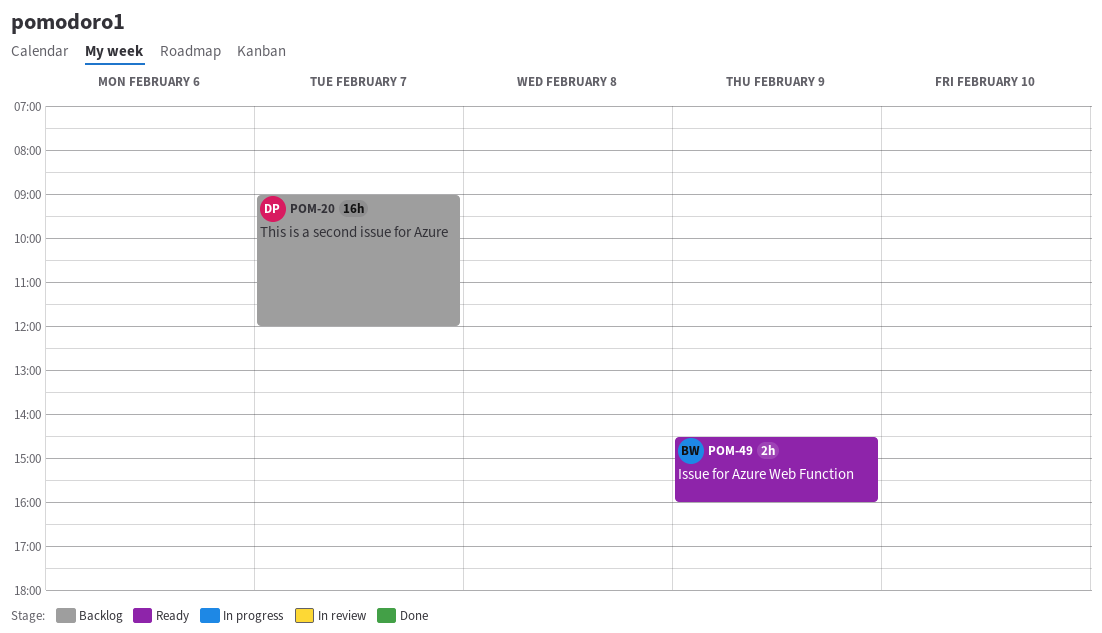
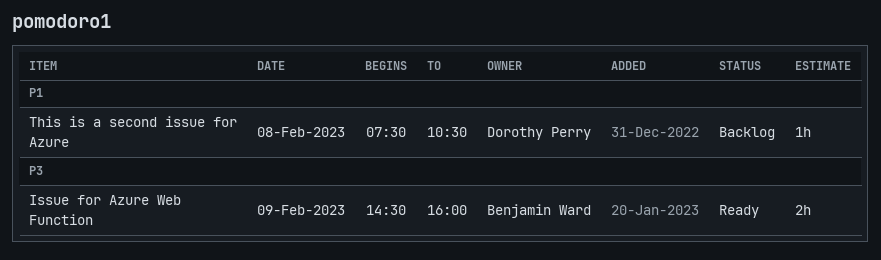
This is a second issue for Azure, estimate: 16h -> 1h
This is a second issue for Azure, day: Feb 7 -> Feb 8
This is a second issue for Azure, begins: 09:00 -> 07:30
This is a second issue for Azure, ends: 12:00 -> 10:30

